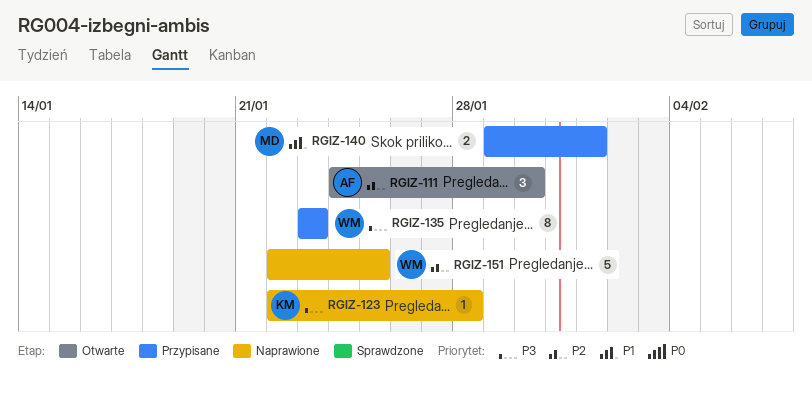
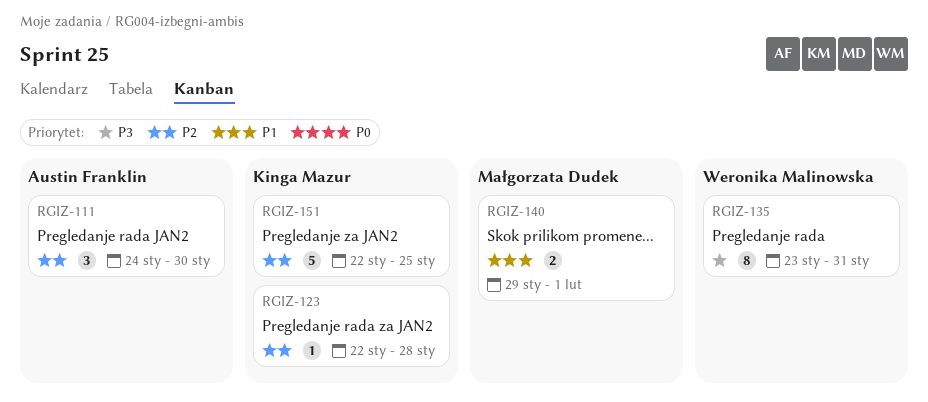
RGIZ-123, priority: P3 -> P2
RGIZ-135, due: Jan 23 -> Jan 31
RGIZ-151, owner: Weronika Malinowska -> Kinga Mazur

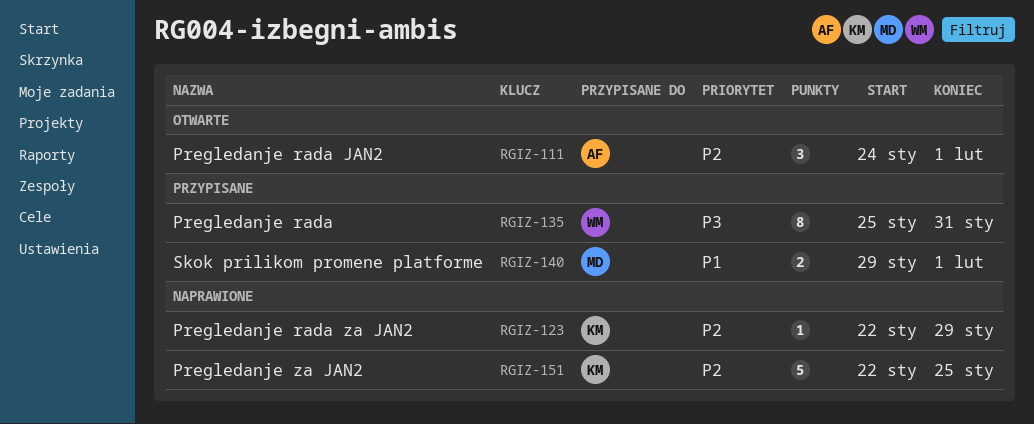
RGIZ-111, due: Jan 30 -> Feb 1
RGIZ-123, due: Jan 28 -> Jan 29
RGIZ-135, start: Jan 23 -> Jan 25

